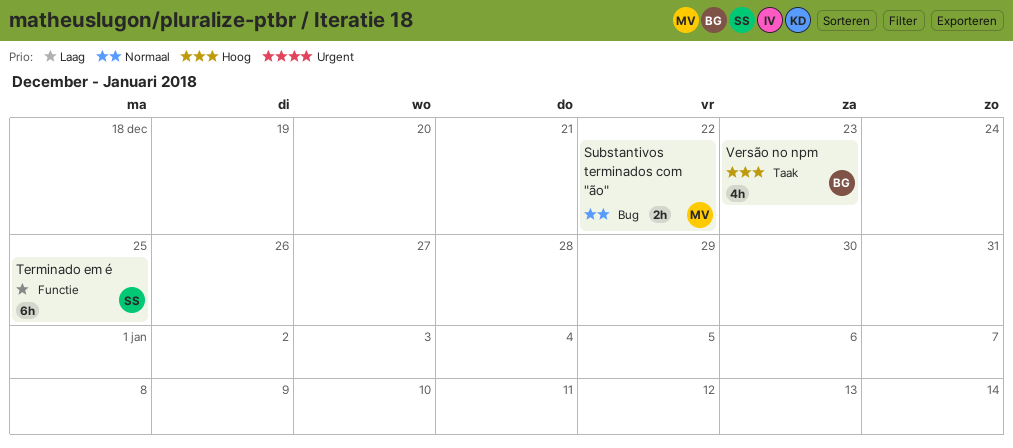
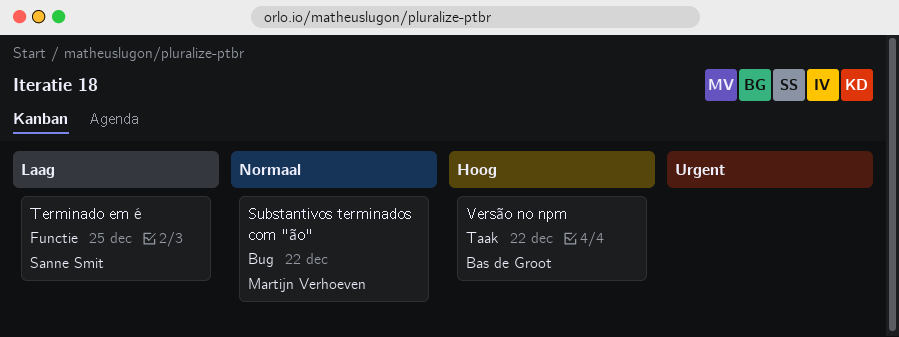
Versão no npm, due: Dec 23 -> Dec 22

